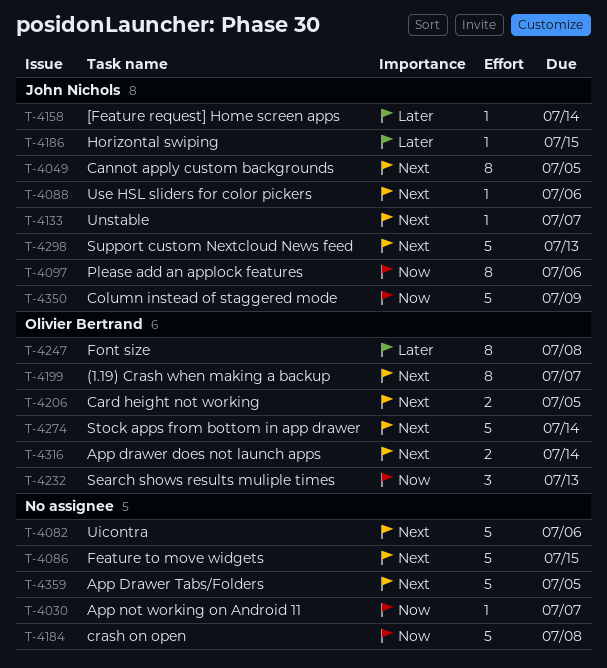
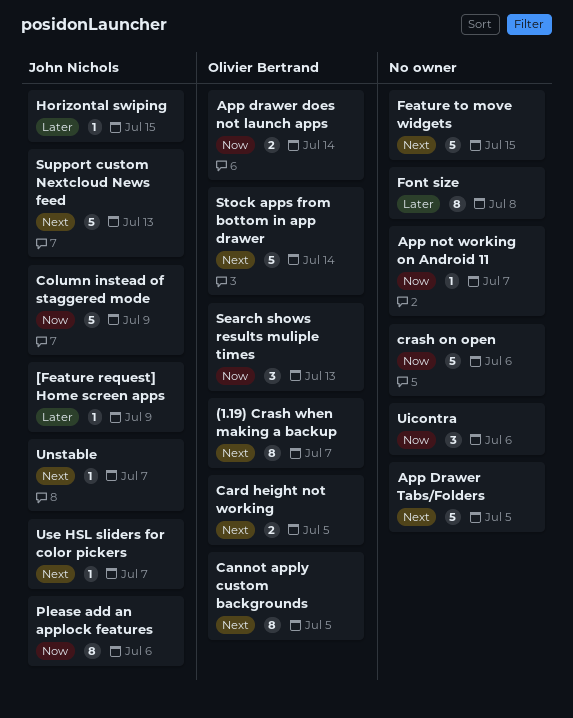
[Feature request] Home screen apps, due: Jul 14 -> Jul 9
App drawer does not launch apps, priority: Next -> Now
Cannot apply custom backgrounds, owner: John Nichols -> Olivier Bertrand
crash on open, due: Jul 8 -> Jul 6
Font size, owner: Olivier Bertrand -> none
Uicontra, priority: Next -> Now
Uicontra, estimate: 5 -> 3
Use HSL sliders for color pickers, due: Jul 6 -> Jul 7

